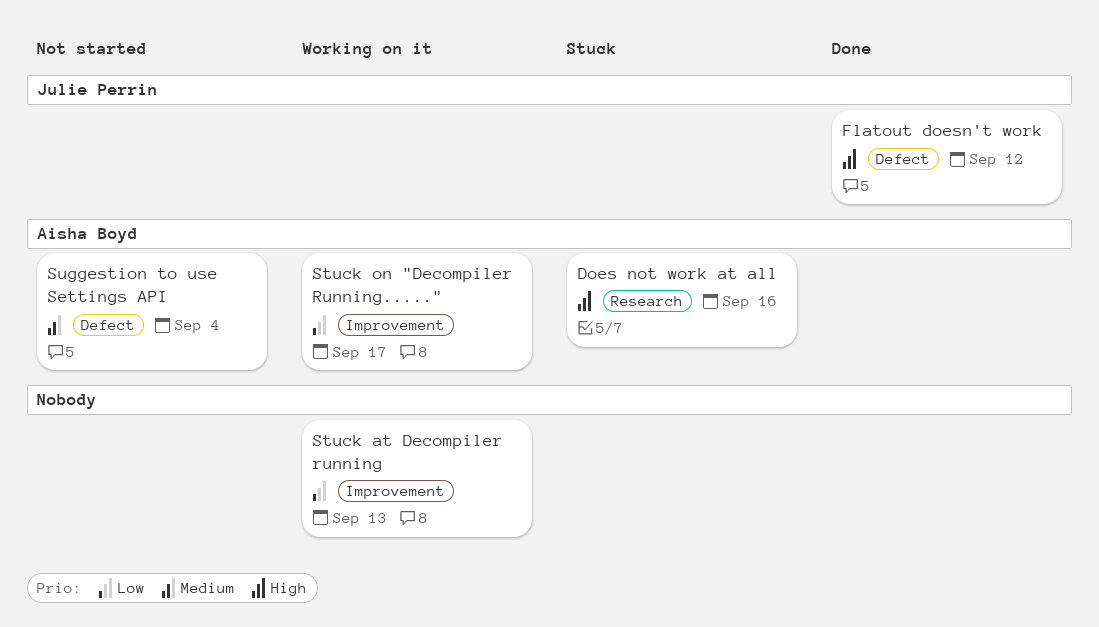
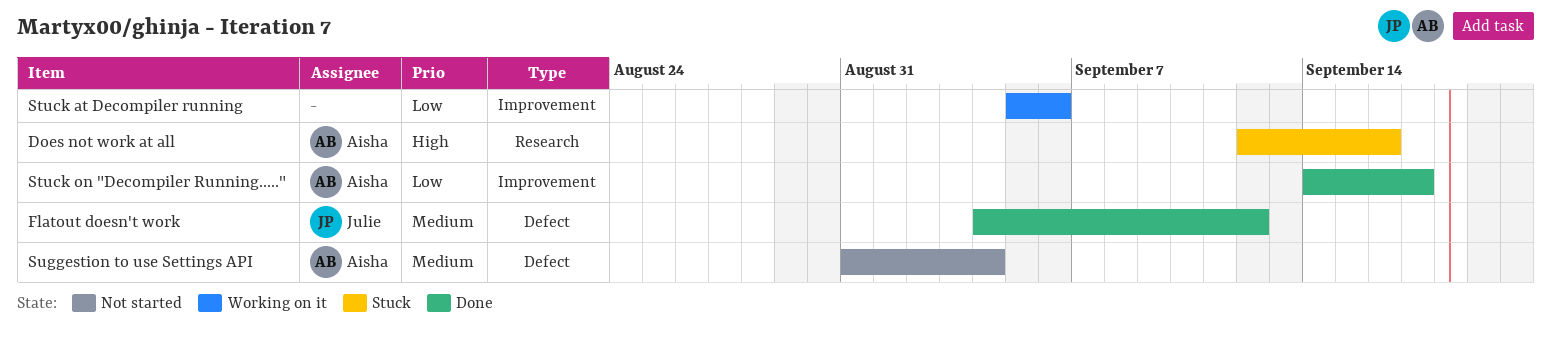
Flatout doesn't work, priority: High -> Medium
Stuck at Decompiler running, due: Sep 13 -> Sep 6
Stuck on "Decompiler Running.....", status: Working on it -> Done

